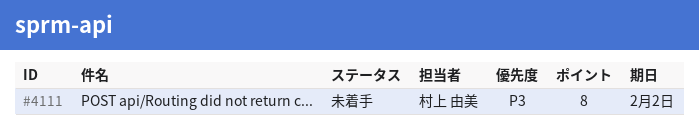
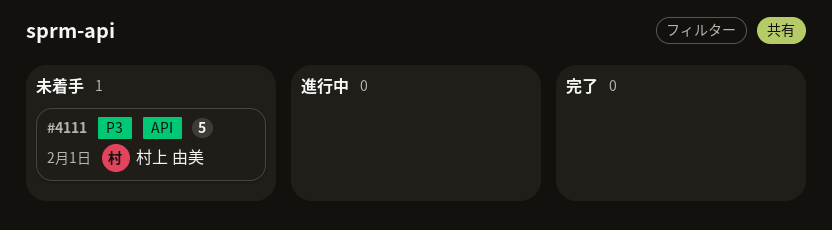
#4111, estimate: 8 -> 5
#4111, due: Feb 2 -> Feb 1

